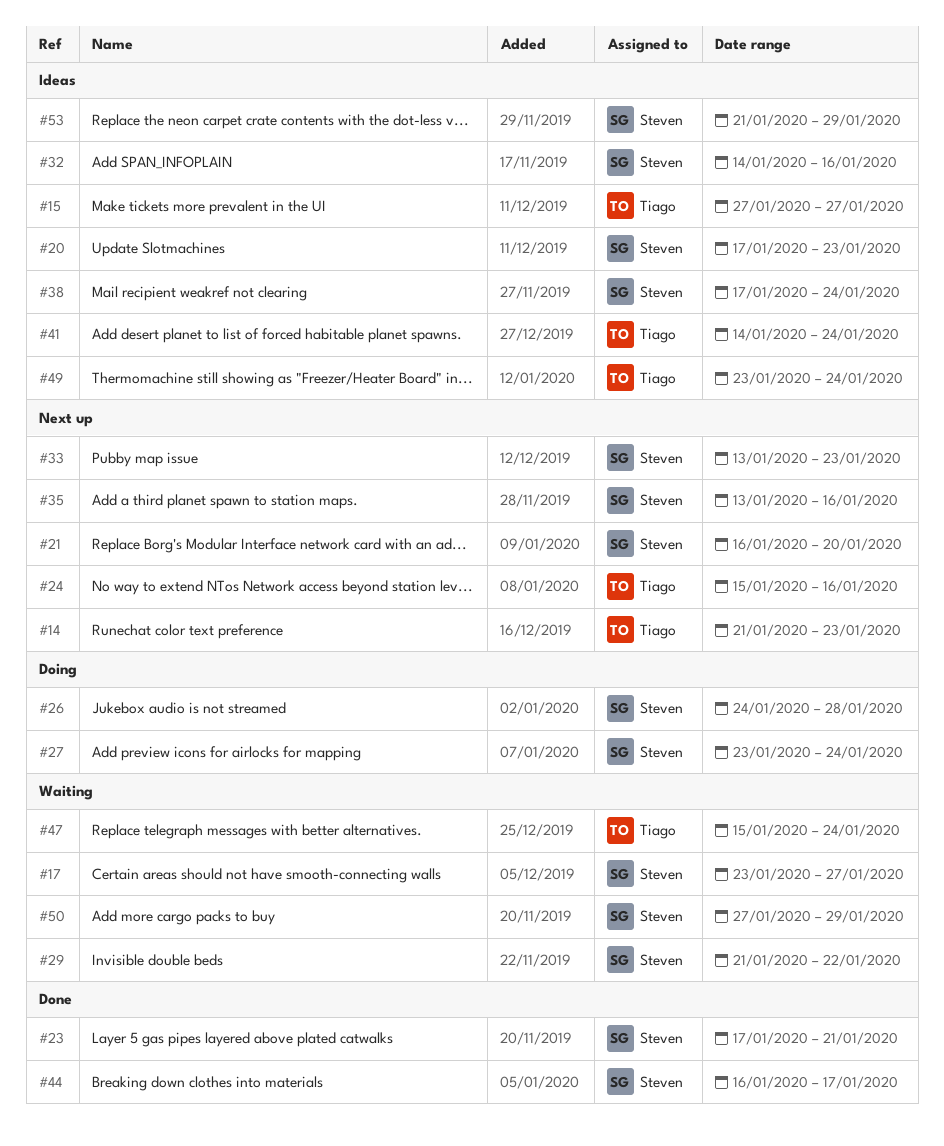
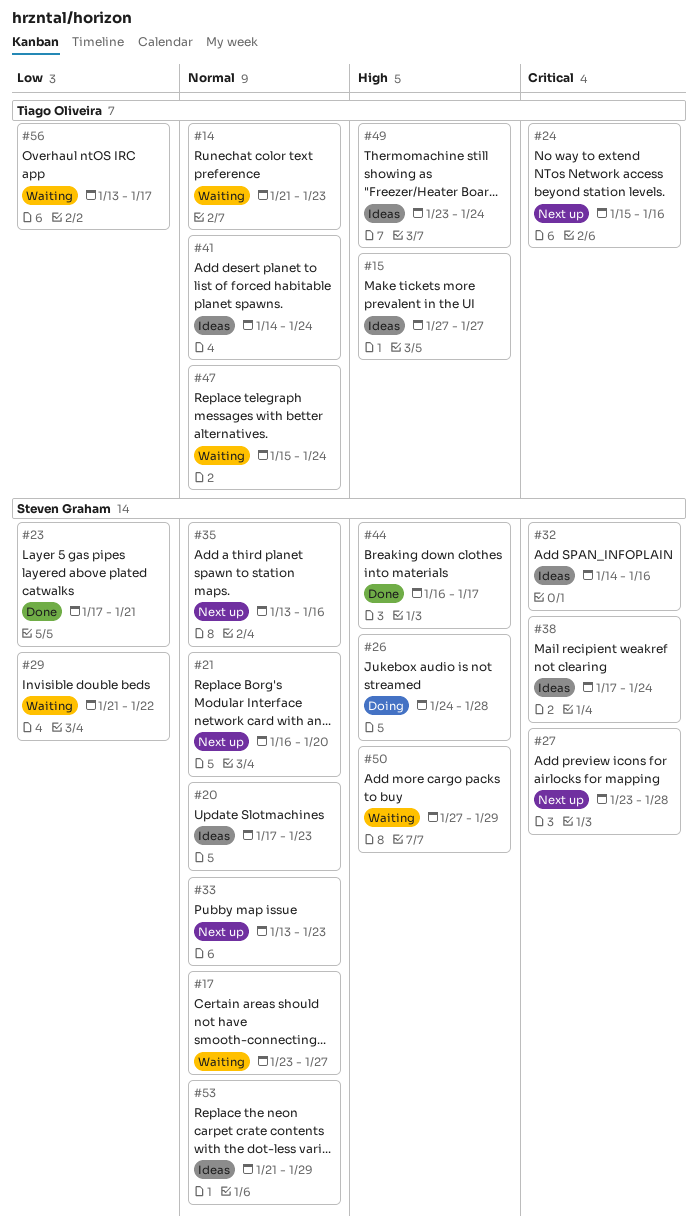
#14, status: Next up -> Waiting
#27, status: Doing -> Next up
#27, due: Jan 24 -> Jan 28
#56: none -> present

